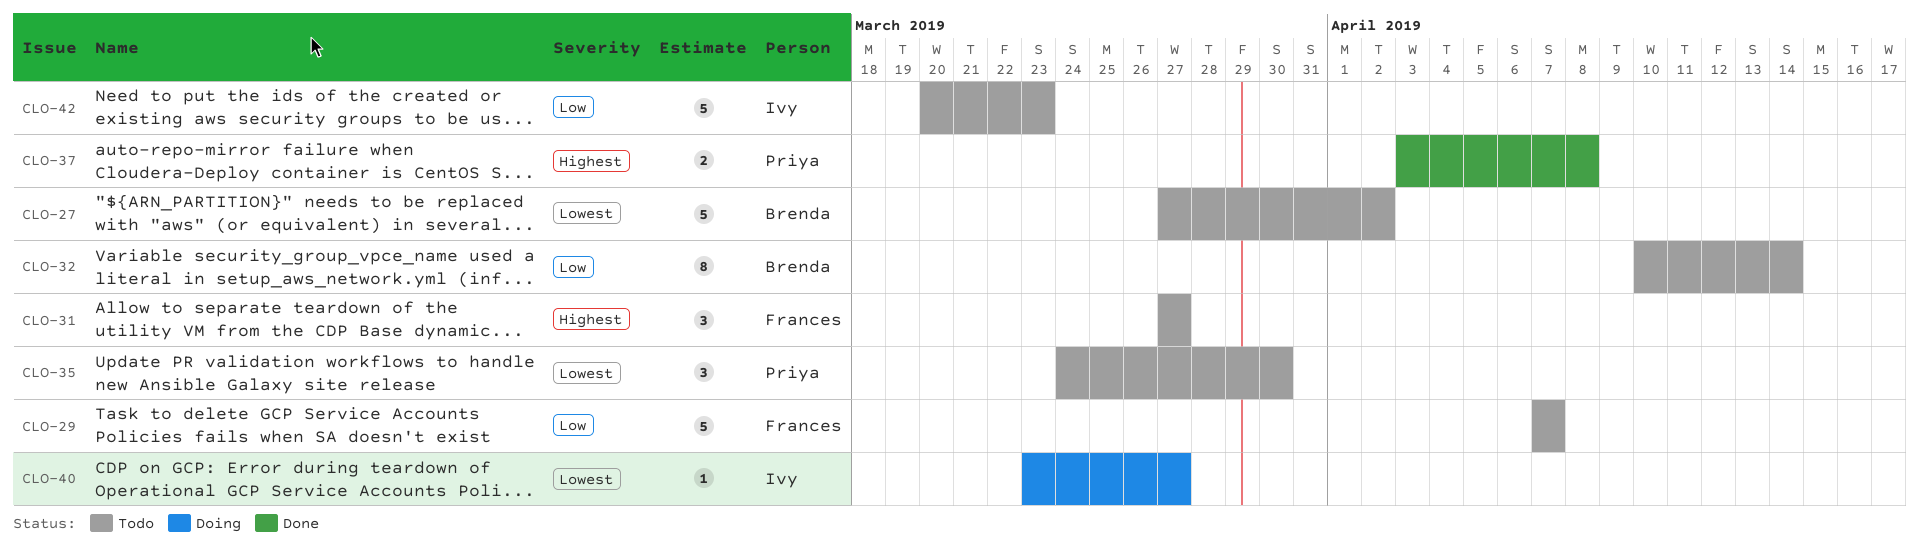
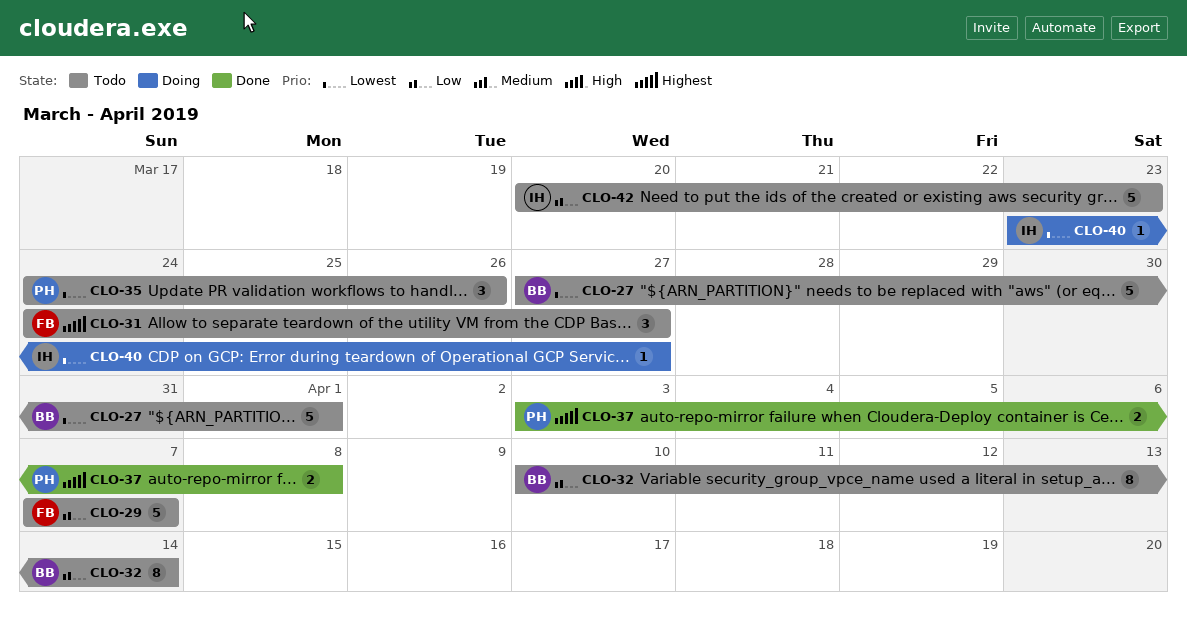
CLO-27, due: Apr 2 -> Apr 1
CLO-31, start: Mar 27 -> Mar 24
CLO-35, due: Mar 30 -> Mar 26

